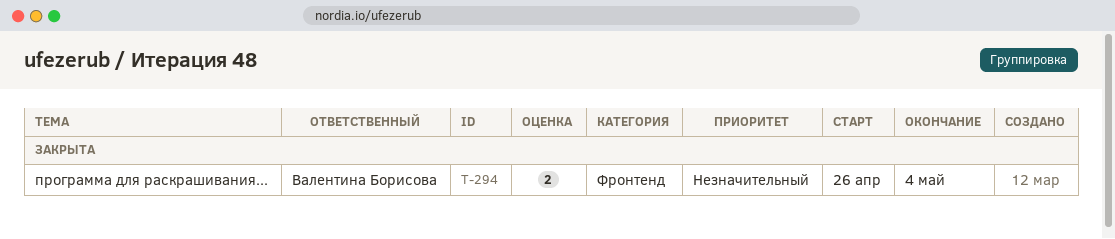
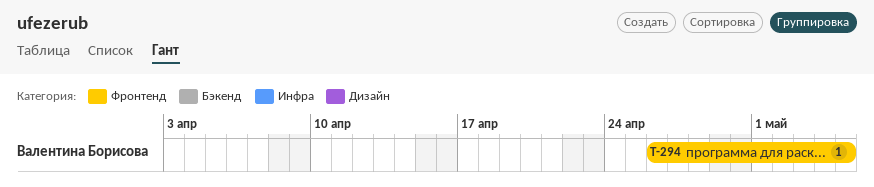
T-294, estimate: 2 -> 1
T-294, due: May 4 -> May 5

